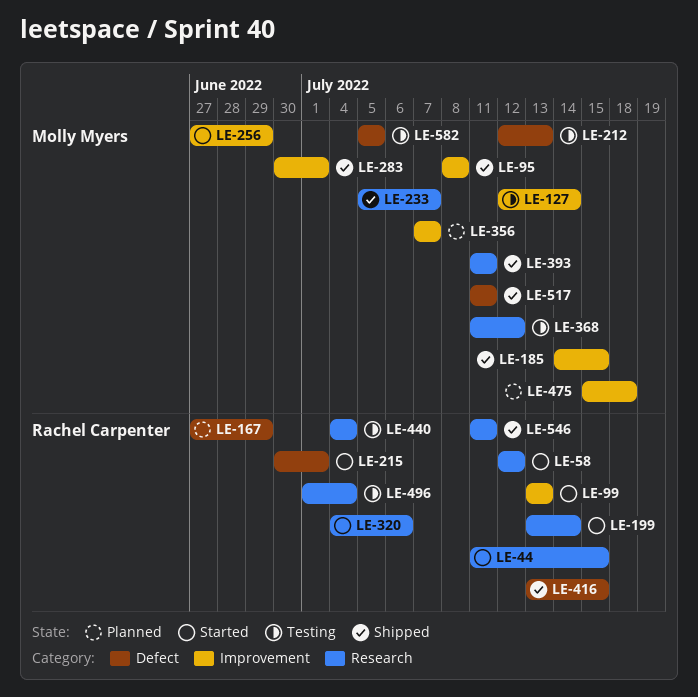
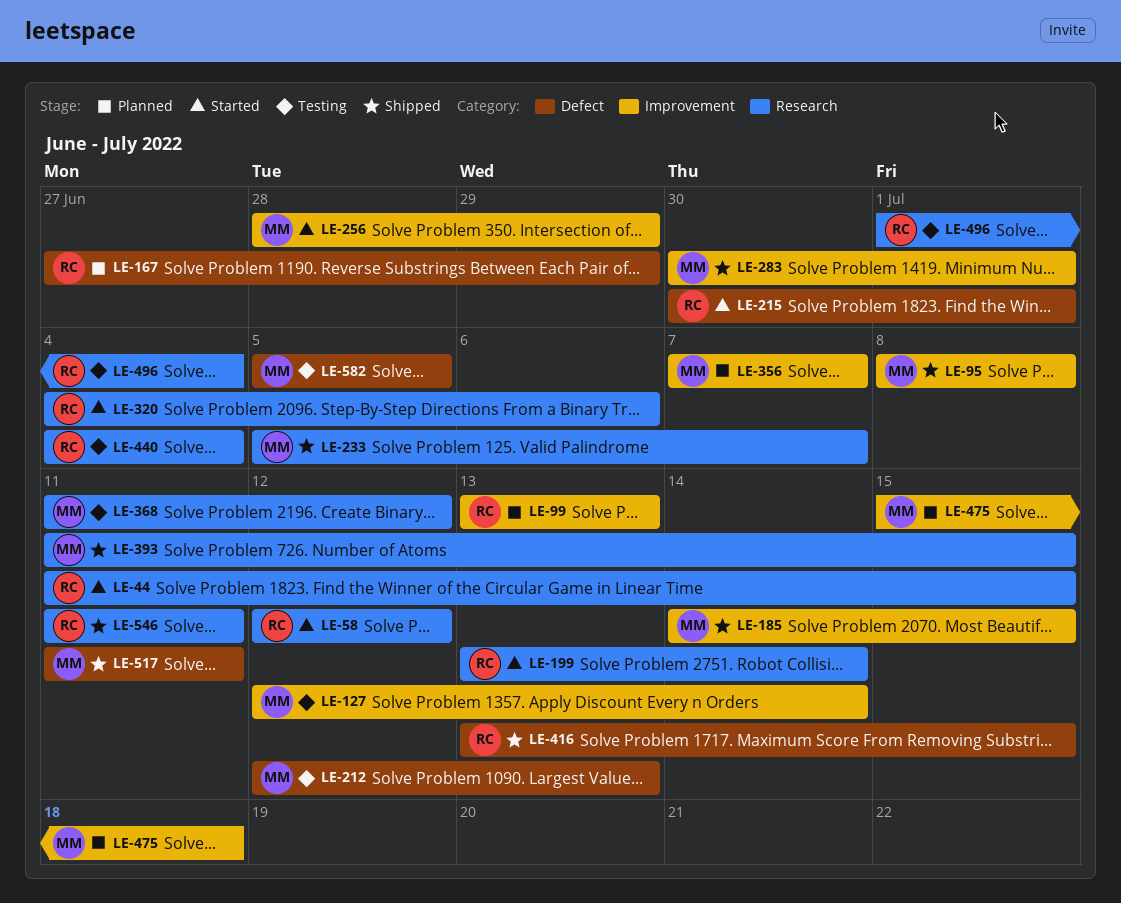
LE-99, status: Started -> Planned
LE-256, start: Jun 27 -> Jun 28
LE-393, due: Jul 11 -> Jul 15

